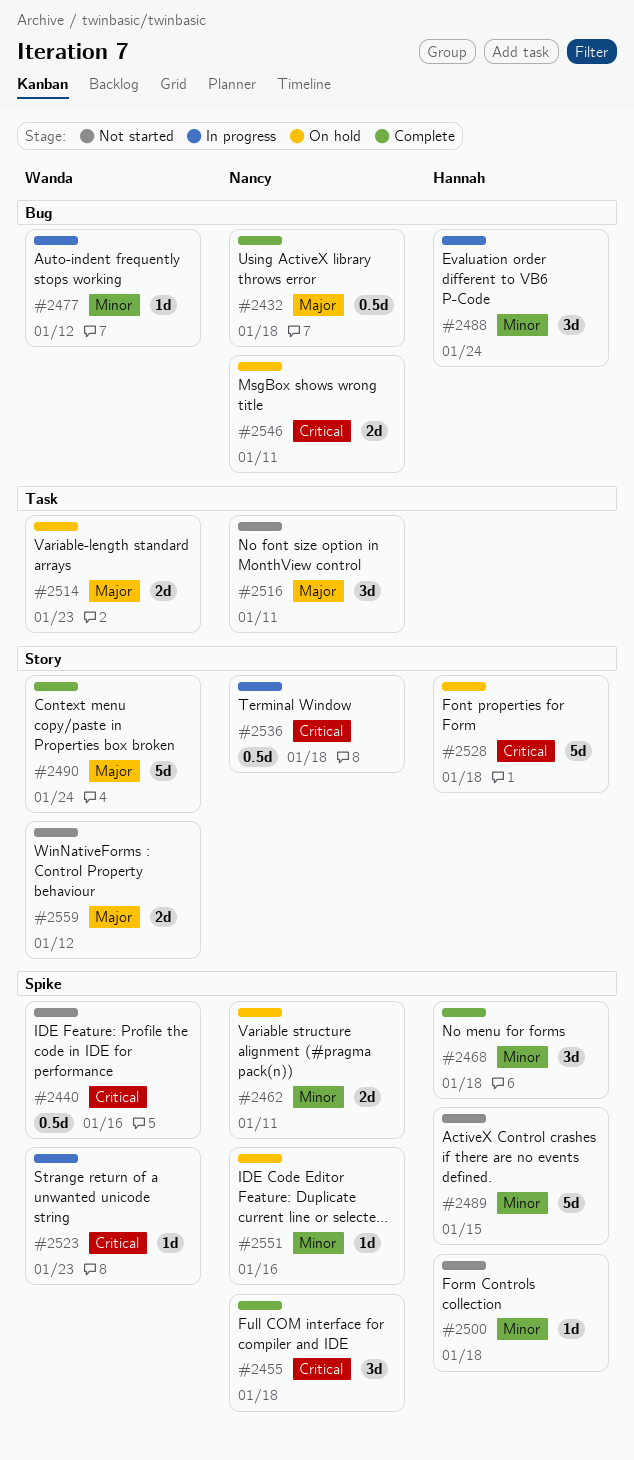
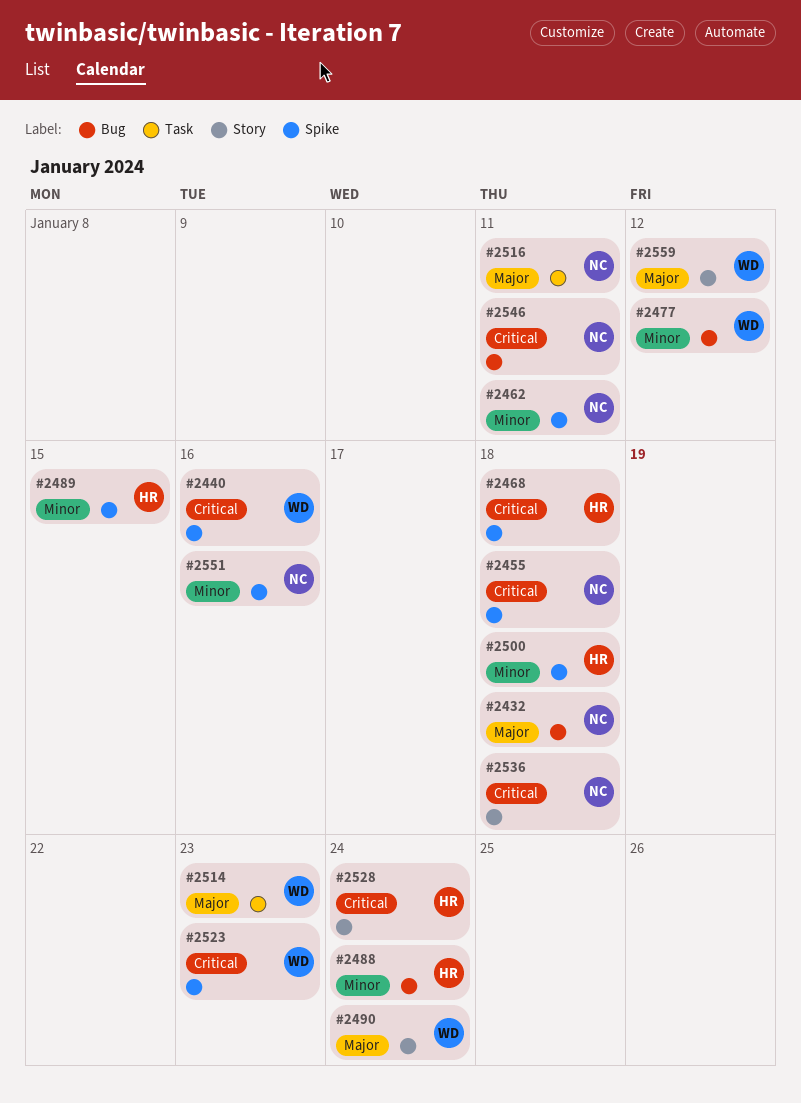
#2468, priority: Minor -> Critical
#2528, due: Jan 18 -> Jan 24

